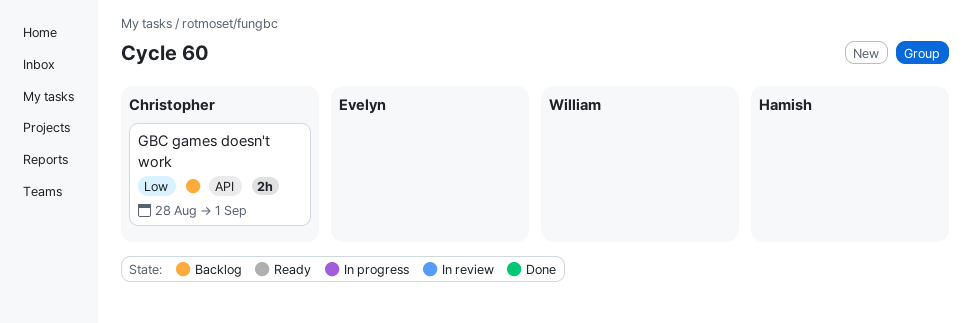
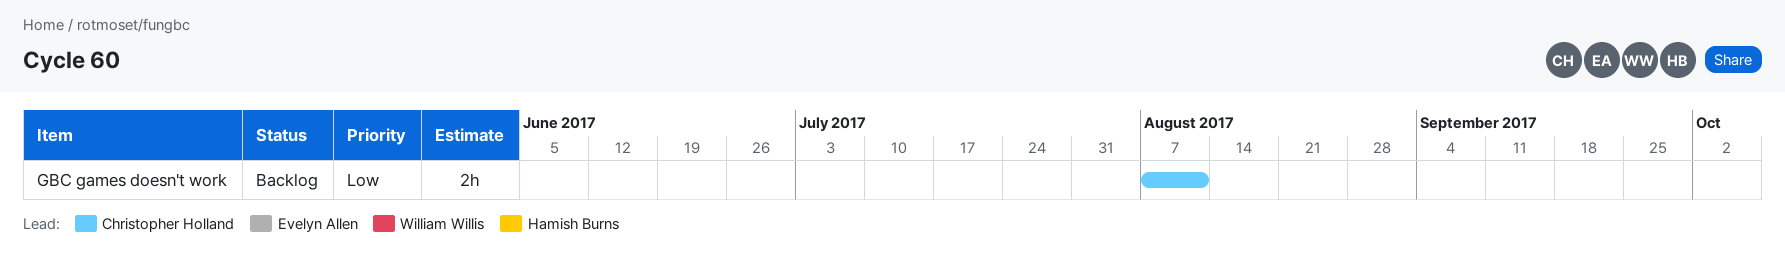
GBC games doesn't work, start: Aug 28 -> Aug 7
GBC games doesn't work, due: Sep 1 -> Aug 11

